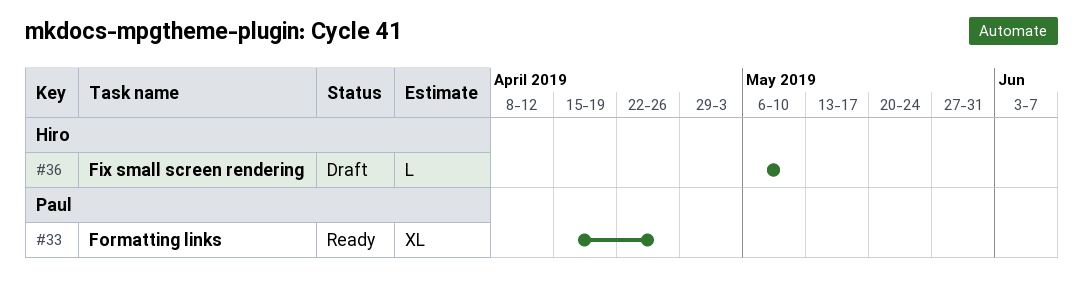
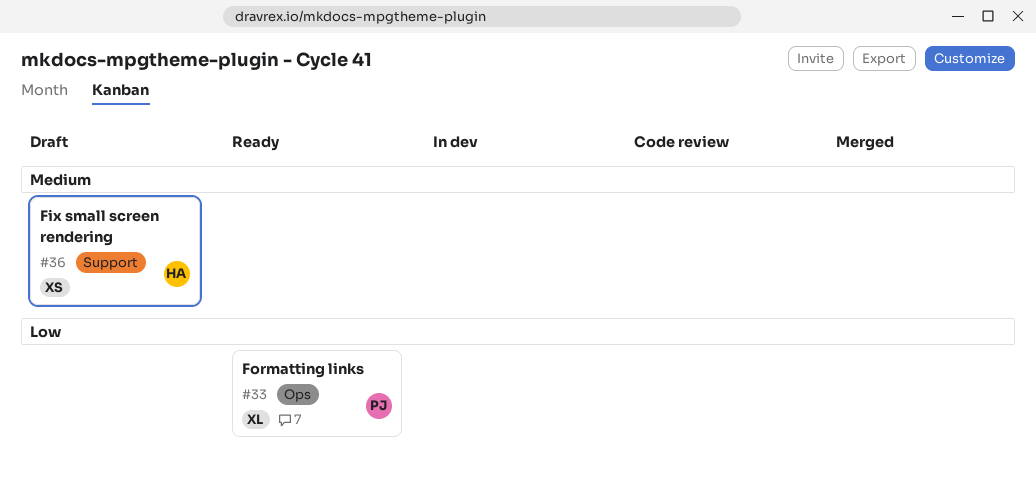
#36, estimate: L -> XS

